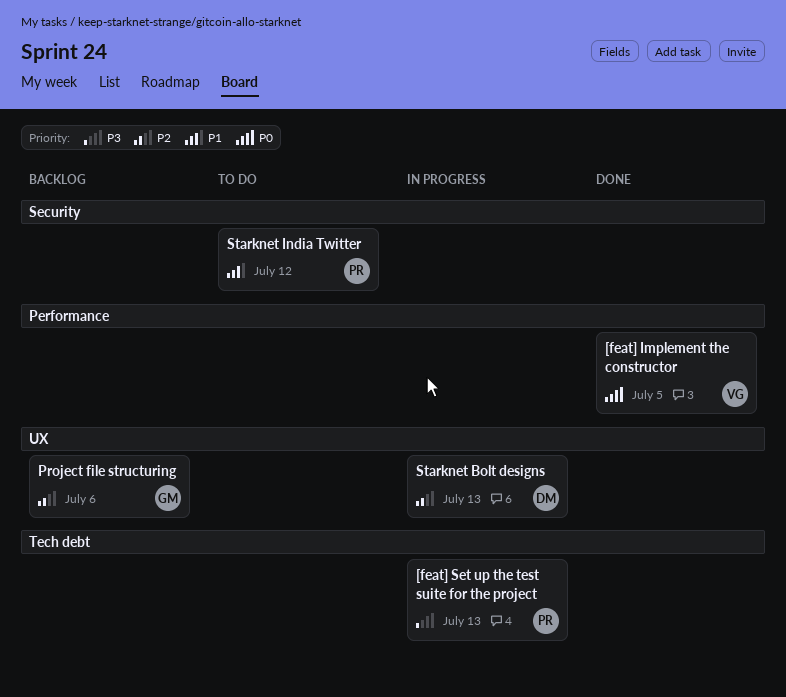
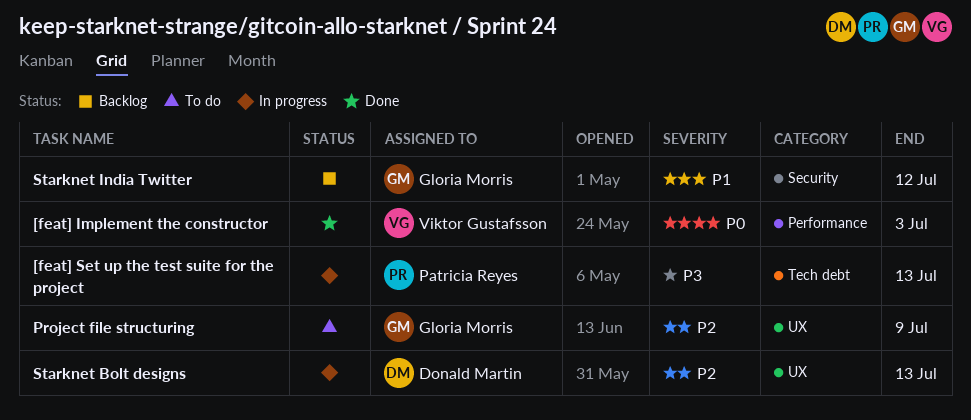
[feat] Implement the constructor, due: Jul 5 -> Jul 3
Project file structuring, status: Backlog -> To do
Project file structuring, due: Jul 6 -> Jul 9
Starknet India Twitter, status: To do -> Backlog
Starknet India Twitter, owner: Patricia Reyes -> Gloria Morris

